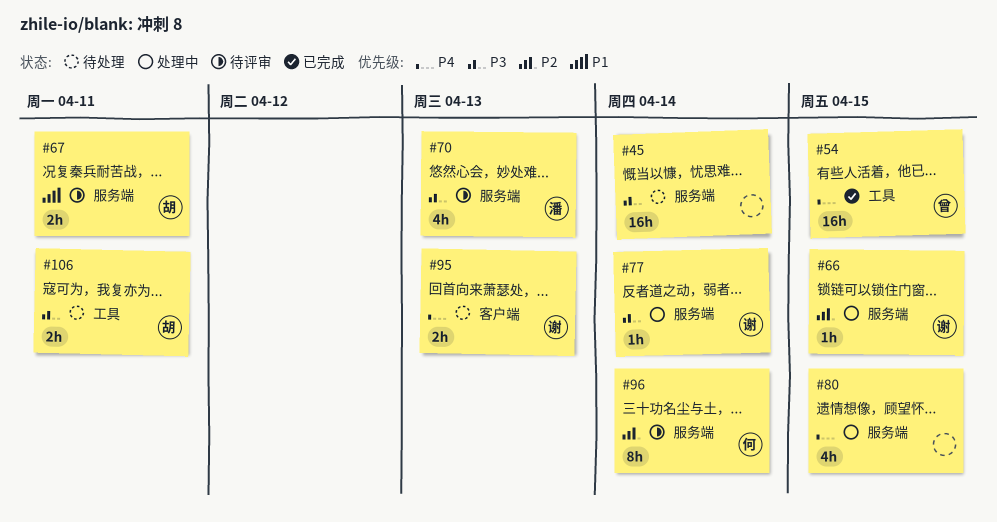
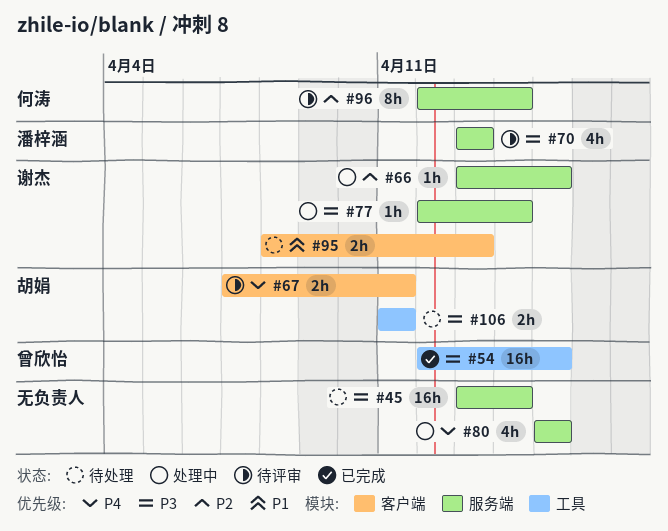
#54, priority: P4 -> P3
#67, priority: P1 -> P4
#67, label: 服务端 -> 客户端
#95, priority: P4 -> P1

